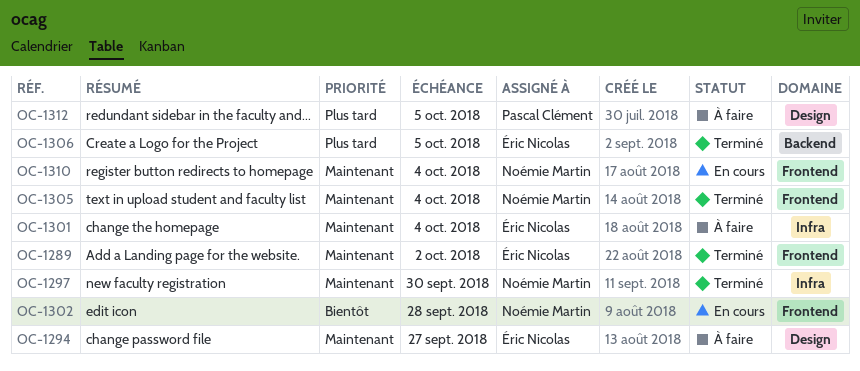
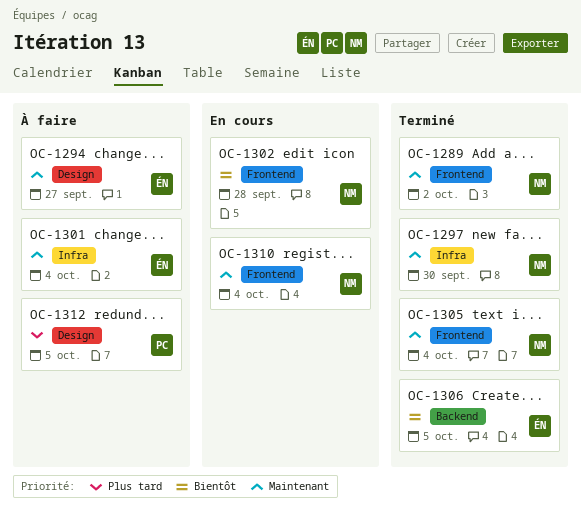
OC-1289, owner: Éric Nicolas -> Noémie Martin
OC-1306, priority: Plus tard -> Bientôt

